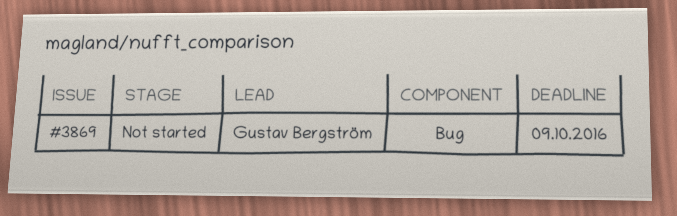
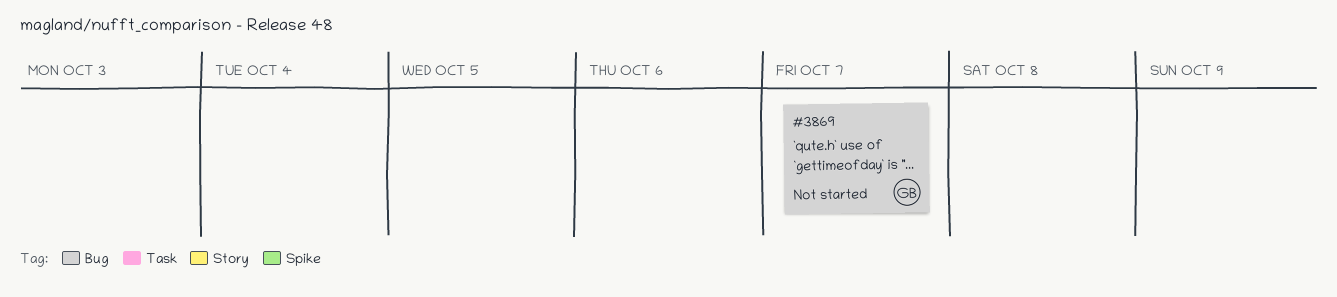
#3869, due: Oct 9 -> Oct 7

